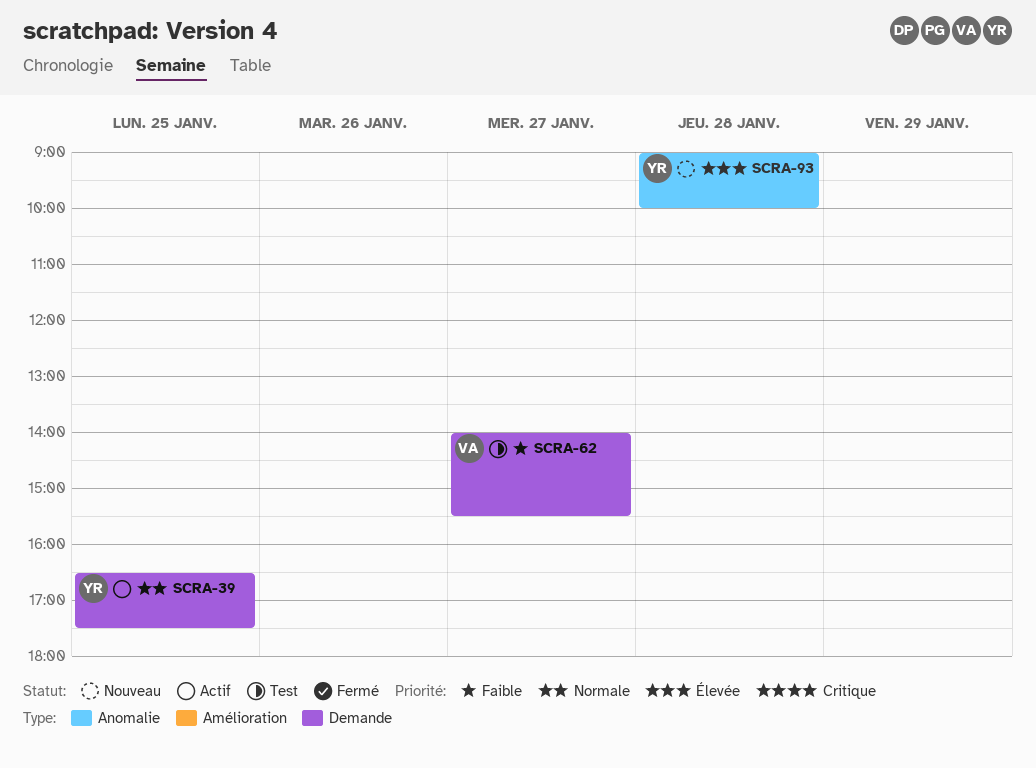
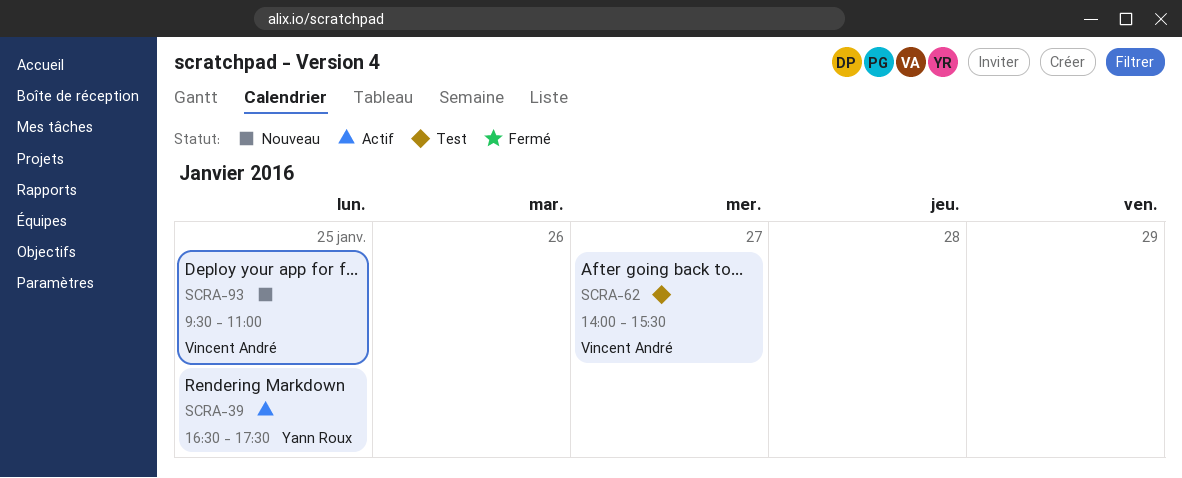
SCRA-93, owner: Yann Roux -> Vincent André
SCRA-93, day: Jan 28 -> Jan 25
SCRA-93, begins: 09:00 -> 09:30
SCRA-93, ends: 10:00 -> 11:00

